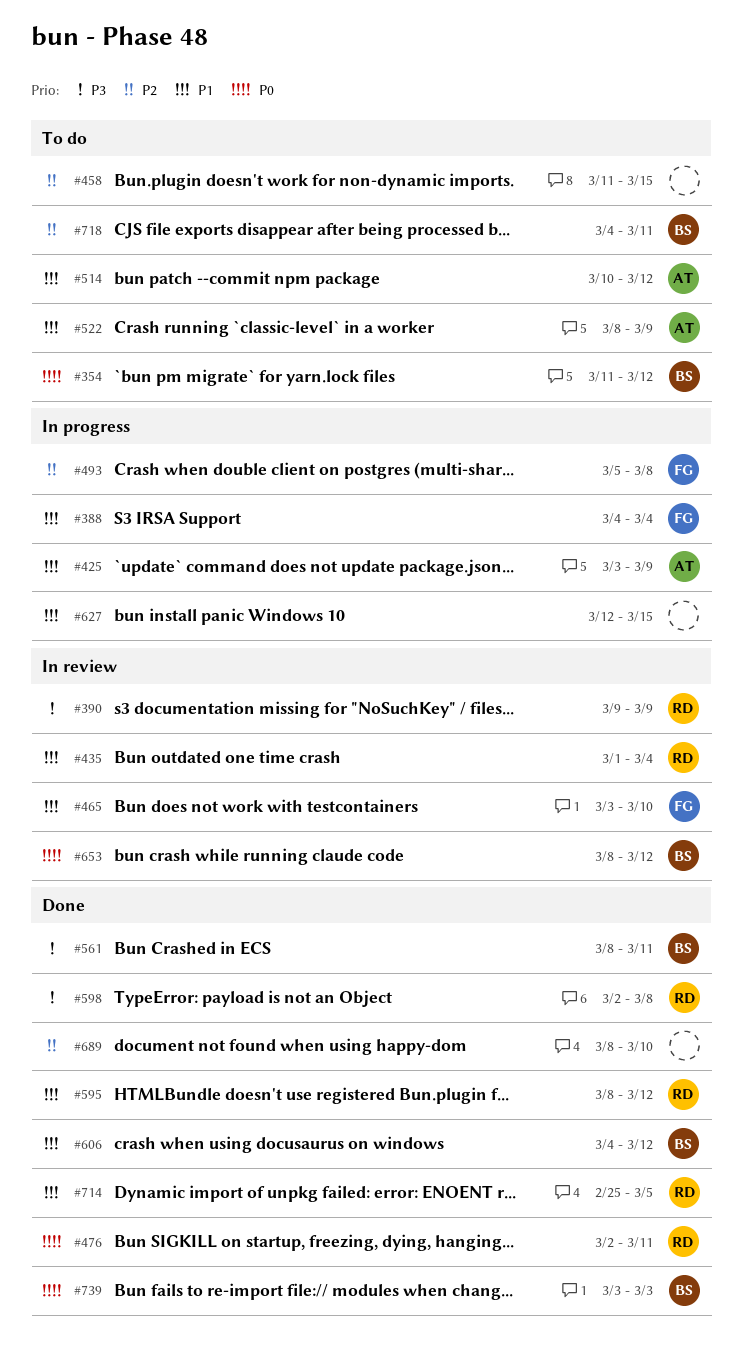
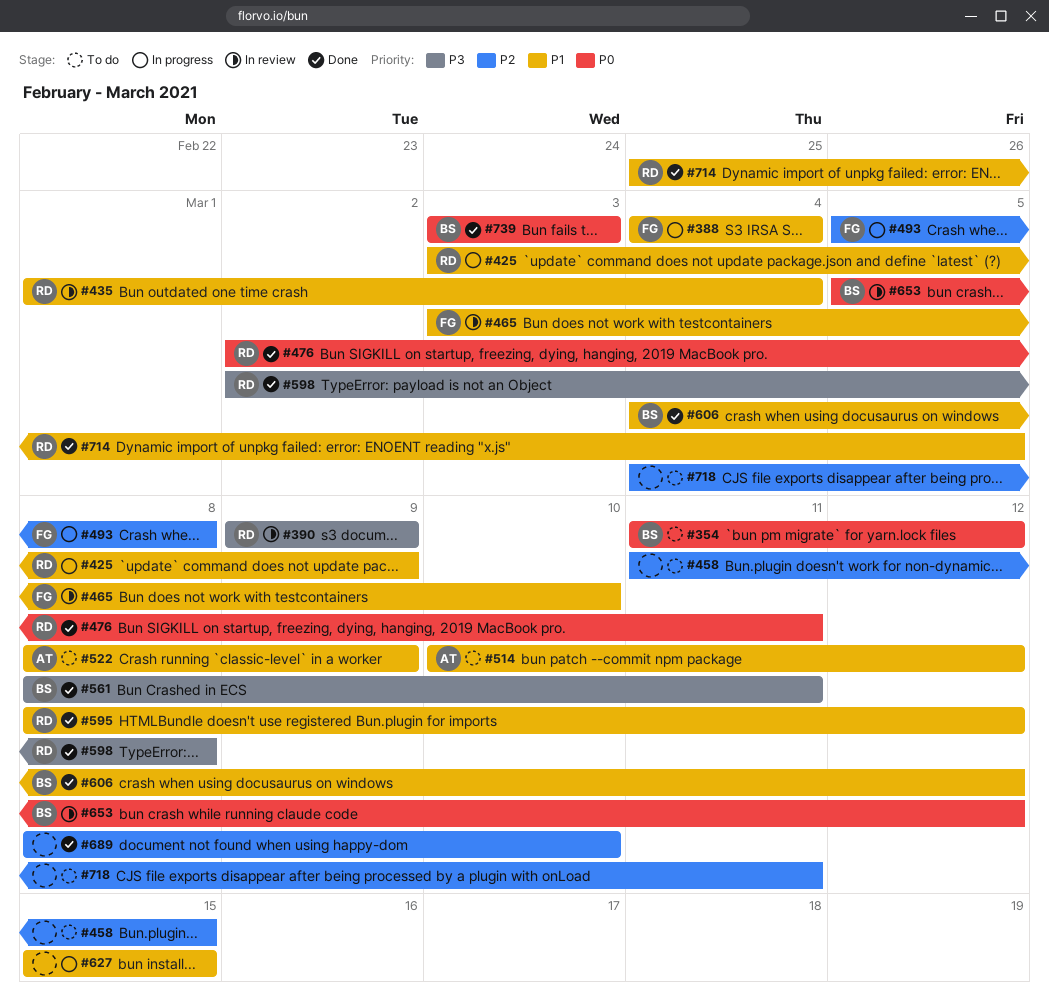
#425, owner: AT -> RD
#627, start: Mar 12 -> Mar 15
#653, start: Mar 8 -> Mar 5
#718, owner: BS -> none

